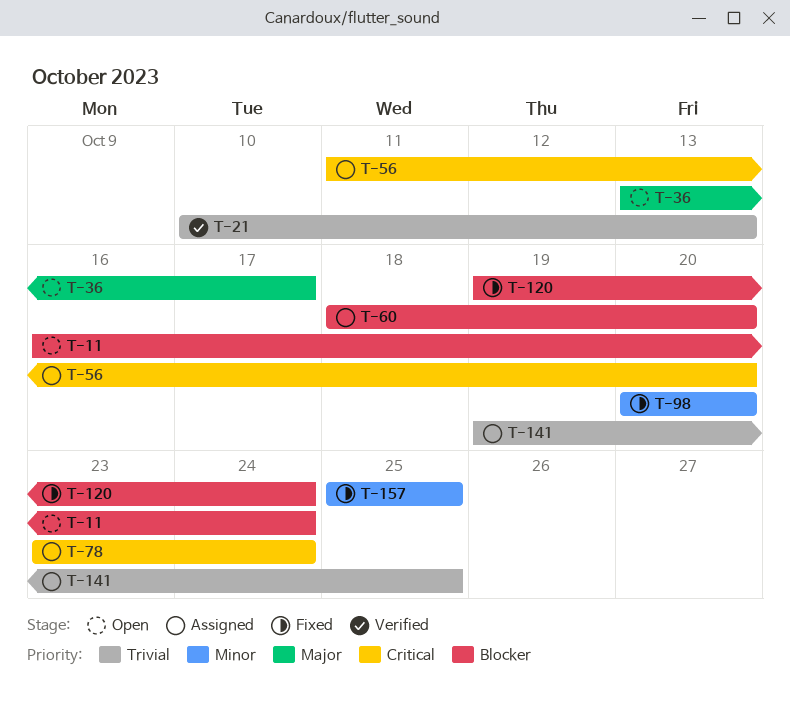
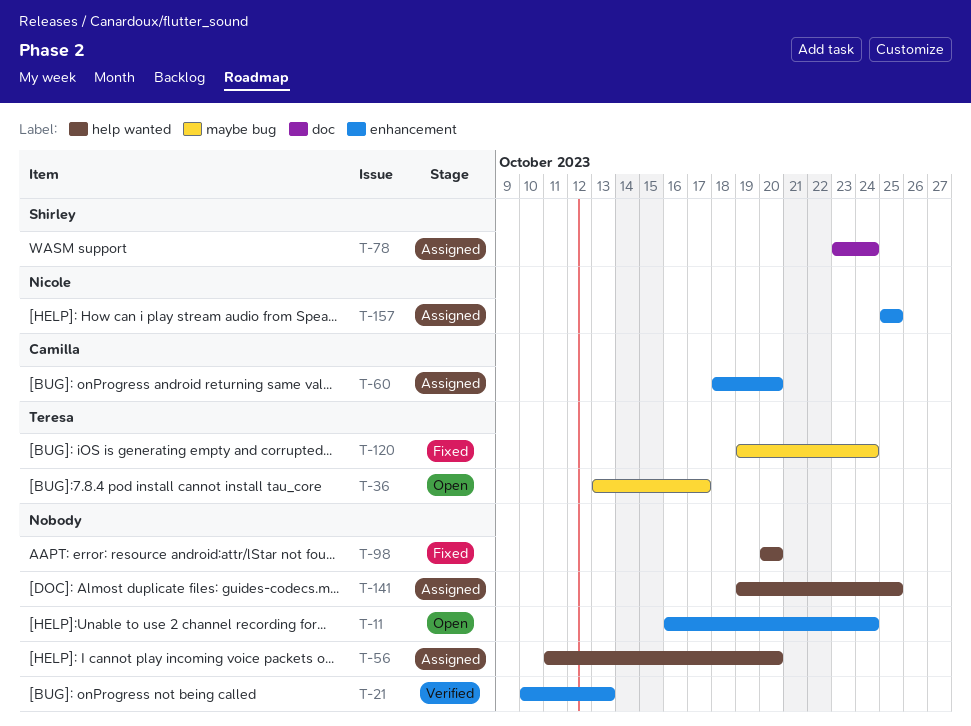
T-157, status: Fixed -> Assigned

